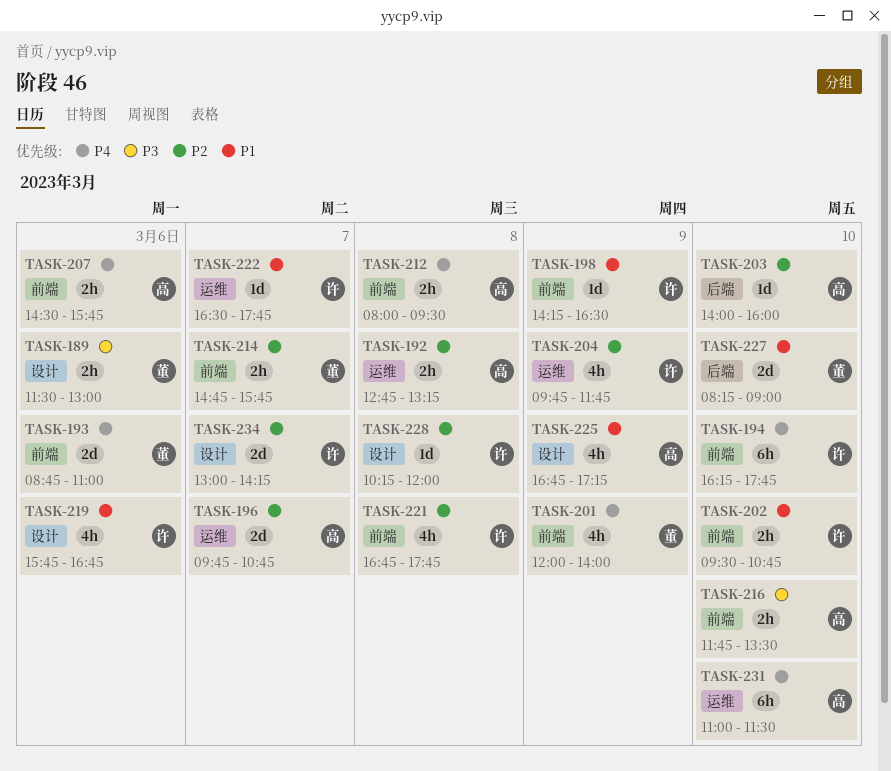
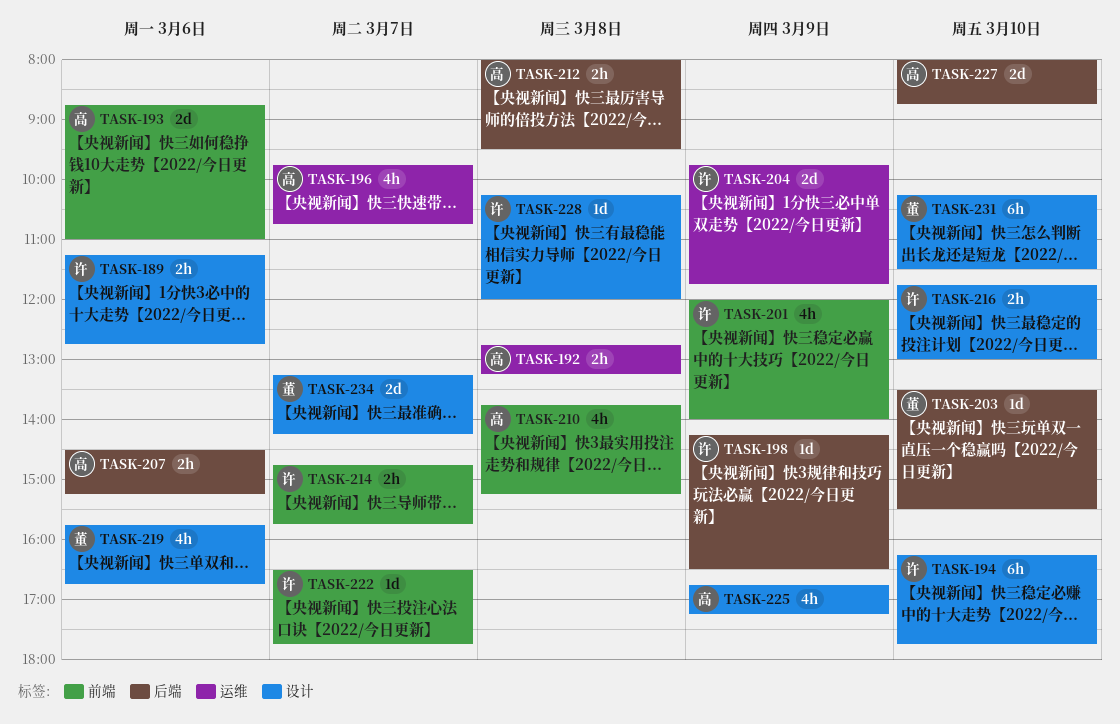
TASK-189, owner: 董 -> 许
TASK-189, begins: 11:30 -> 11:15
TASK-189, ends: 13:00 -> 12:45
TASK-193, owner: 董 -> 高
TASK-194, label: 前端 -> 设计
TASK-196, estimate: 2d -> 4h
TASK-198, label: 前端 -> 后端
TASK-201, owner: 董 -> 许
TASK-202: present -> none
TASK-203, owner: 高 -> 董
TASK-203, begins: 14:00 -> 13:30
TASK-203, ends: 16:00 -> 15:30
TASK-204, estimate: 4h -> 2d
TASK-207, label: 前端 -> 后端
TASK-207, ends: 15:45 -> 15:15
TASK-210: none -> present
TASK-212, label: 前端 -> 后端
TASK-214, owner: 董 -> 许
TASK-216, owner: 高 -> 许
TASK-216, label: 前端 -> 设计
TASK-216, ends: 13:30 -> 13:00
TASK-219, owner: 许 -> 董
TASK-221: present -> none
TASK-222, label: 运维 -> 前端
TASK-227, owner: 董 -> 高
TASK-227, begins: 08:15 -> 08:00
TASK-227, ends: 09:00 -> 08:45
TASK-231, owner: 高 -> 董
TASK-231, label: 运维 -> 设计
TASK-231, begins: 11:00 -> 10:15
TASK-234, owner: 许 -> 董
TASK-234, begins: 13:00 -> 13:15

